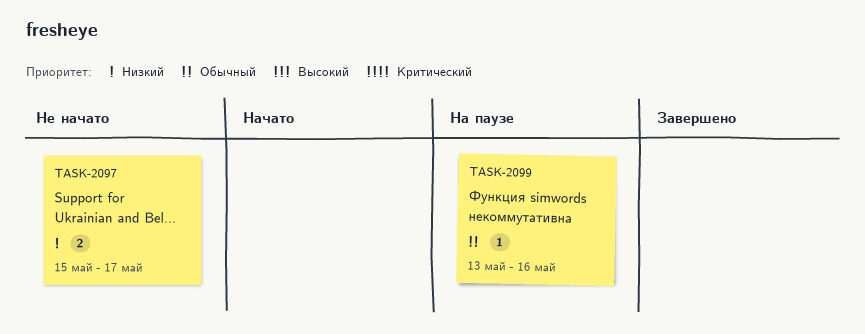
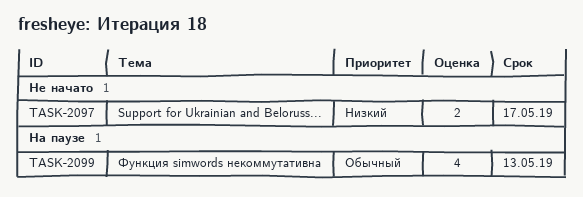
TASK-2099, estimate: 1 -> 4
TASK-2099, due: May 16 -> May 13

